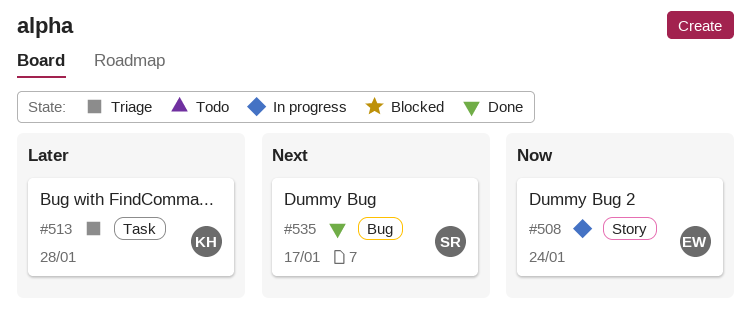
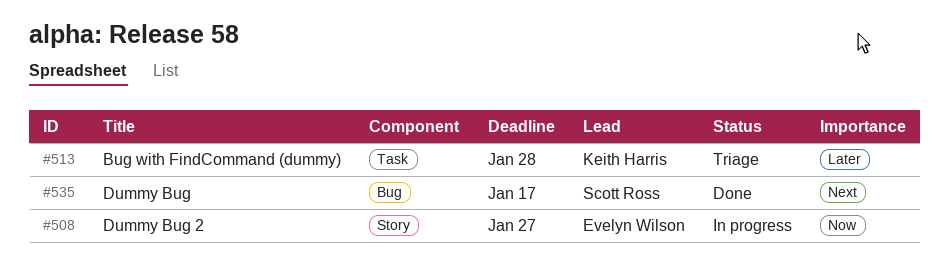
#508, due: Jan 24 -> Jan 27

